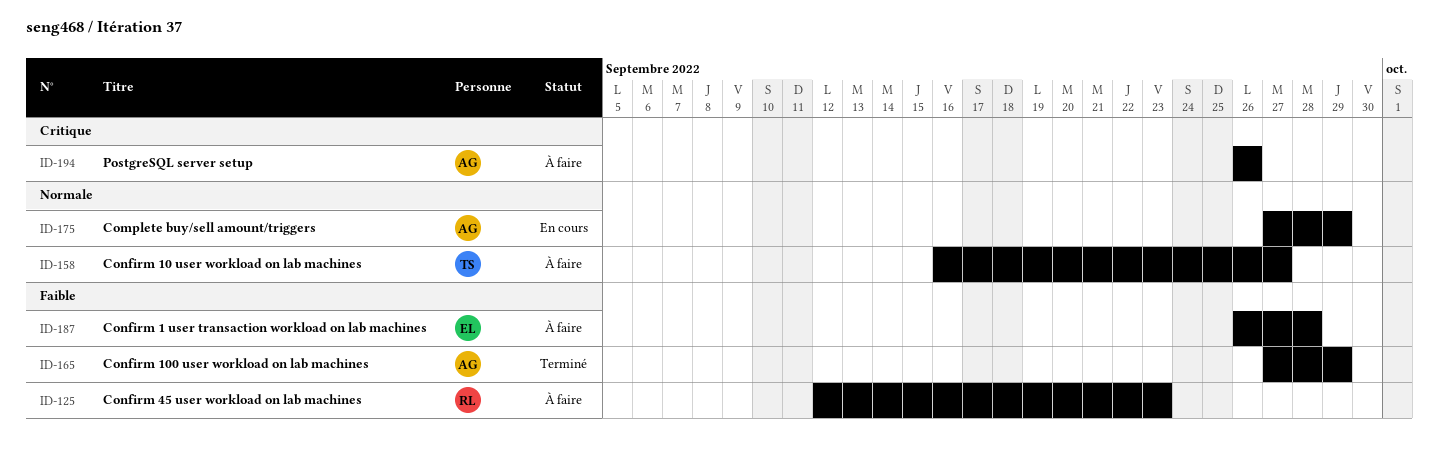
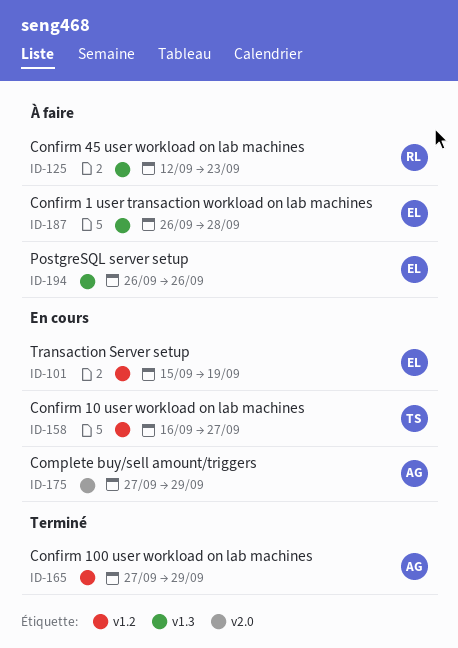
ID-101: none -> present
ID-158, status: À faire -> En cours
ID-194, owner: AG -> EL

